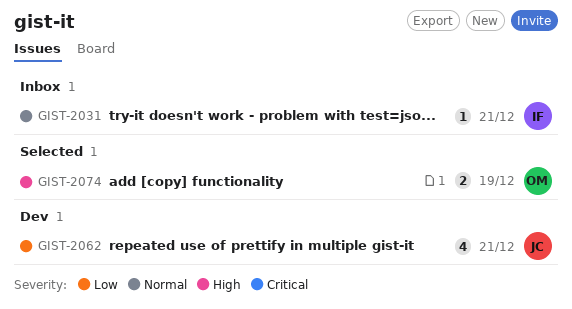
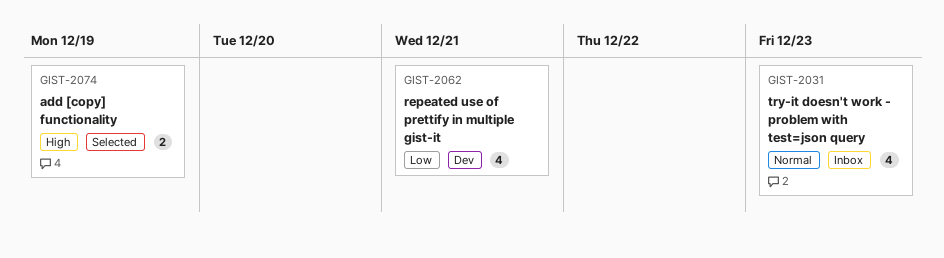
GIST-2031, estimate: 1 -> 4
GIST-2031, due: Dec 21 -> Dec 23

